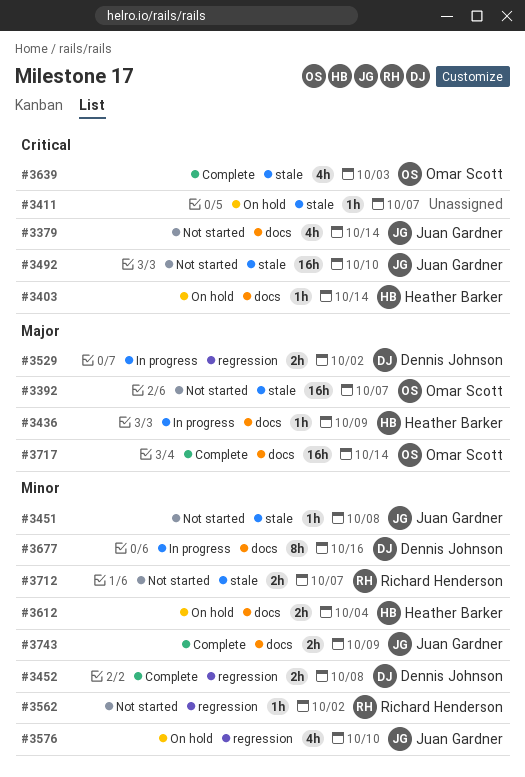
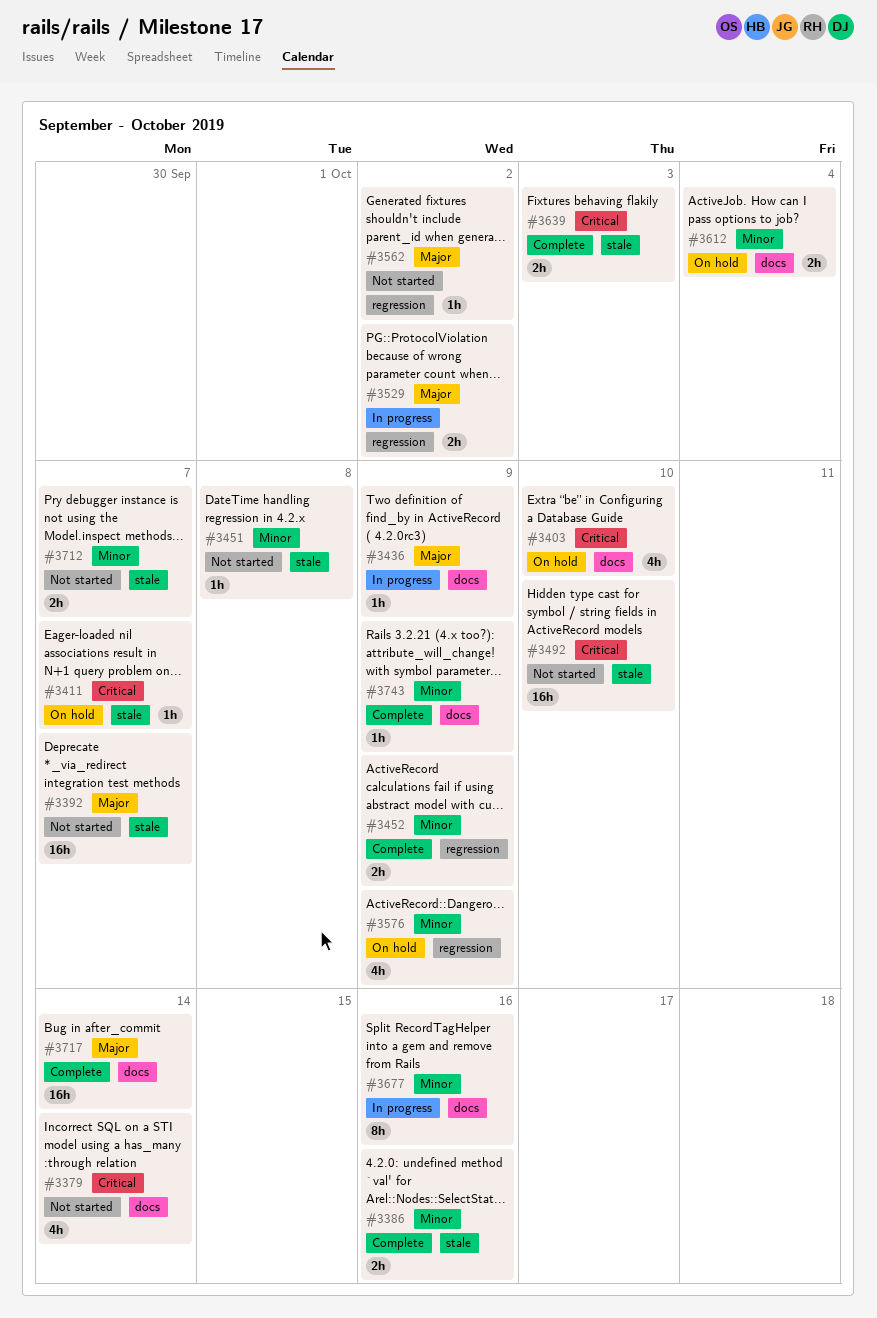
#3386: none -> present
#3403, estimate: 1h -> 4h
#3403, due: Oct 14 -> Oct 10
#3452, due: Oct 8 -> Oct 9
#3562, priority: Minor -> Major
#3576, due: Oct 10 -> Oct 9
#3639, estimate: 4h -> 2h
#3743, estimate: 2h -> 1h

